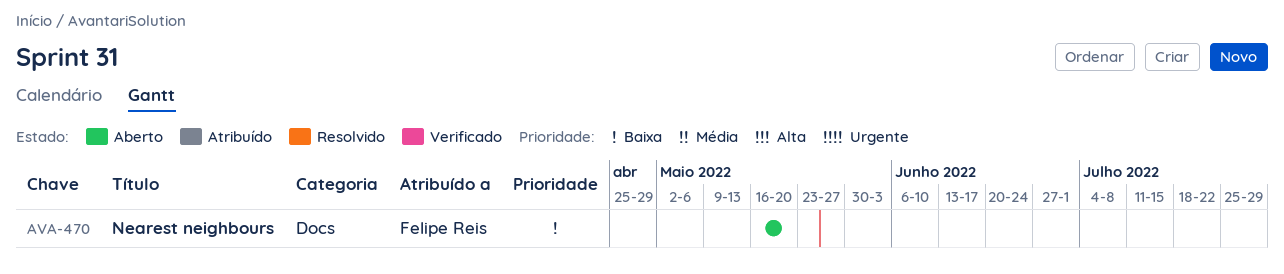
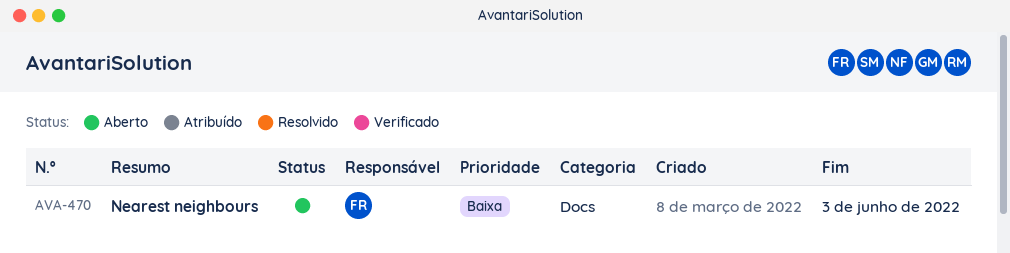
AVA-470, due: May 20 -> Jun 3

